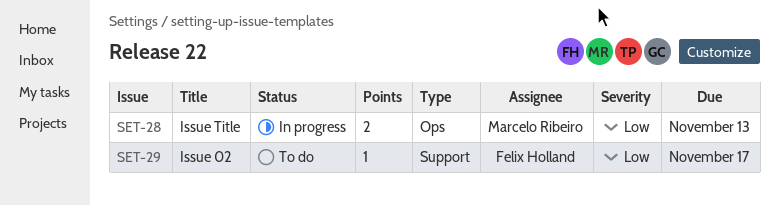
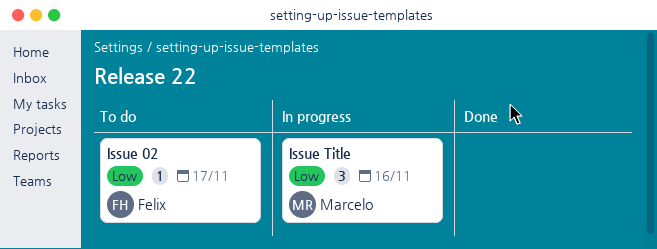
Issue Title, estimate: 2 -> 3
Issue Title, due: Nov 13 -> Nov 16

